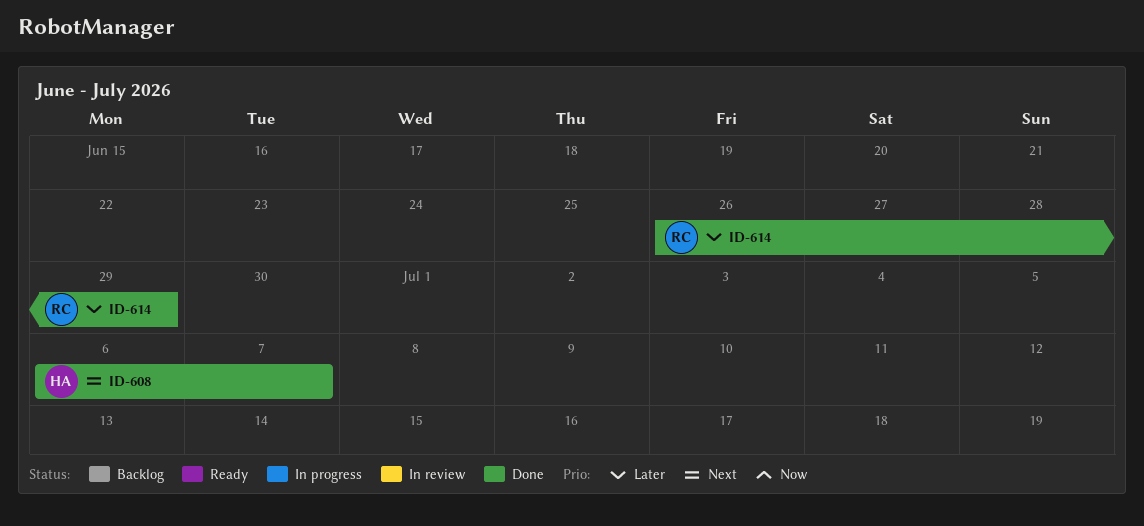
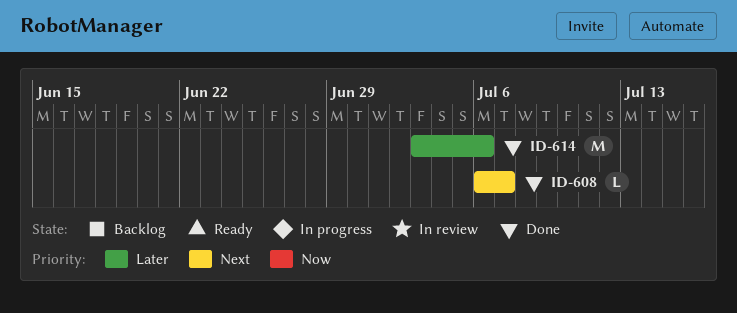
ID-614, start: Jun 26 -> Jul 3
ID-614, due: Jun 29 -> Jul 6

